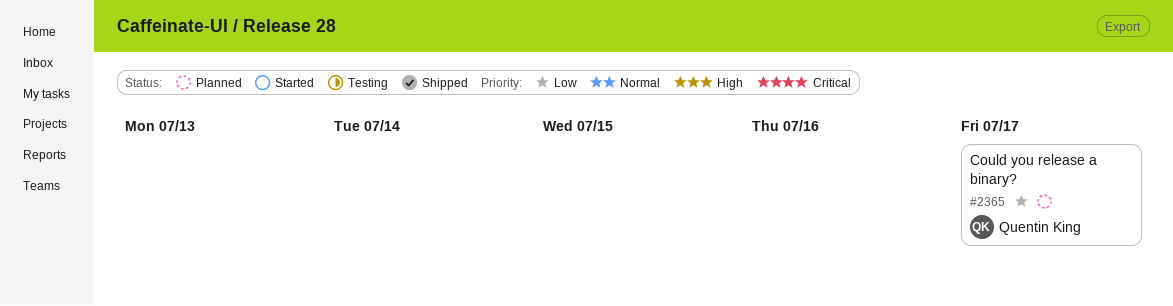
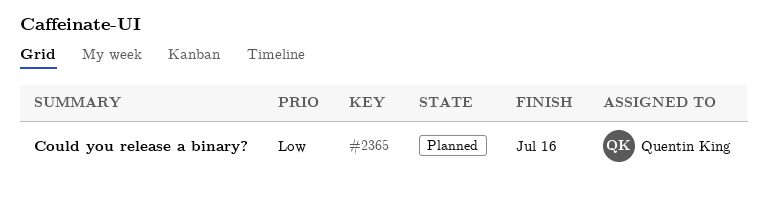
#2365, due: Jul 17 -> Jul 16

